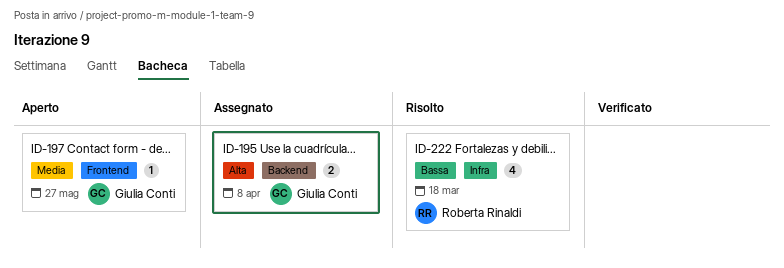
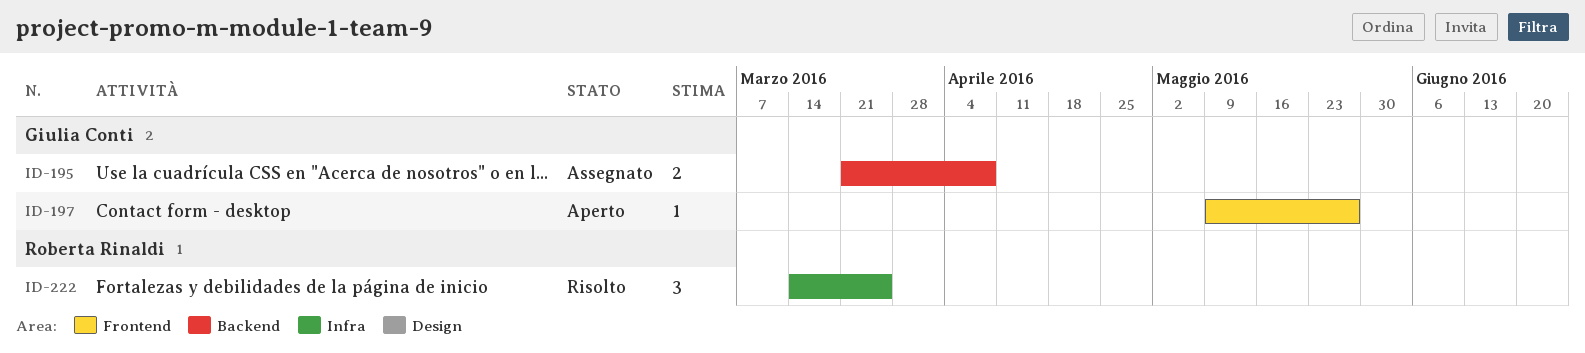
ID-222, estimate: 4 -> 3
ID-222, due: Mar 18 -> Mar 25

